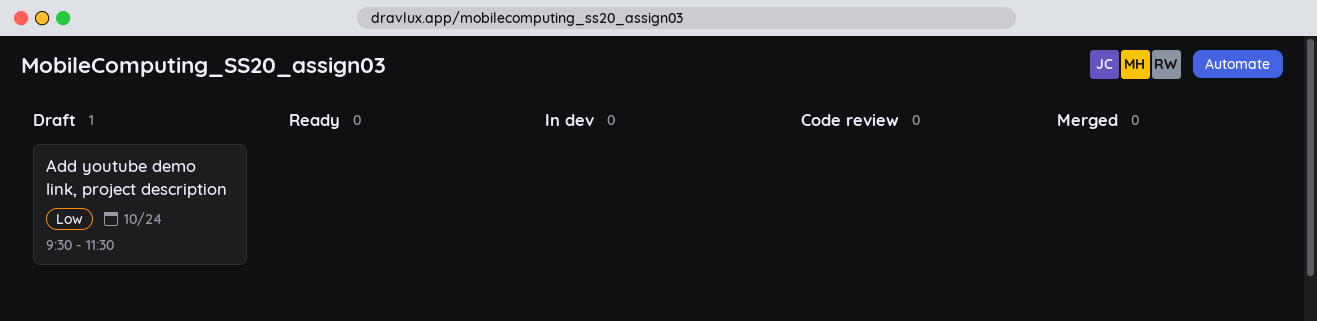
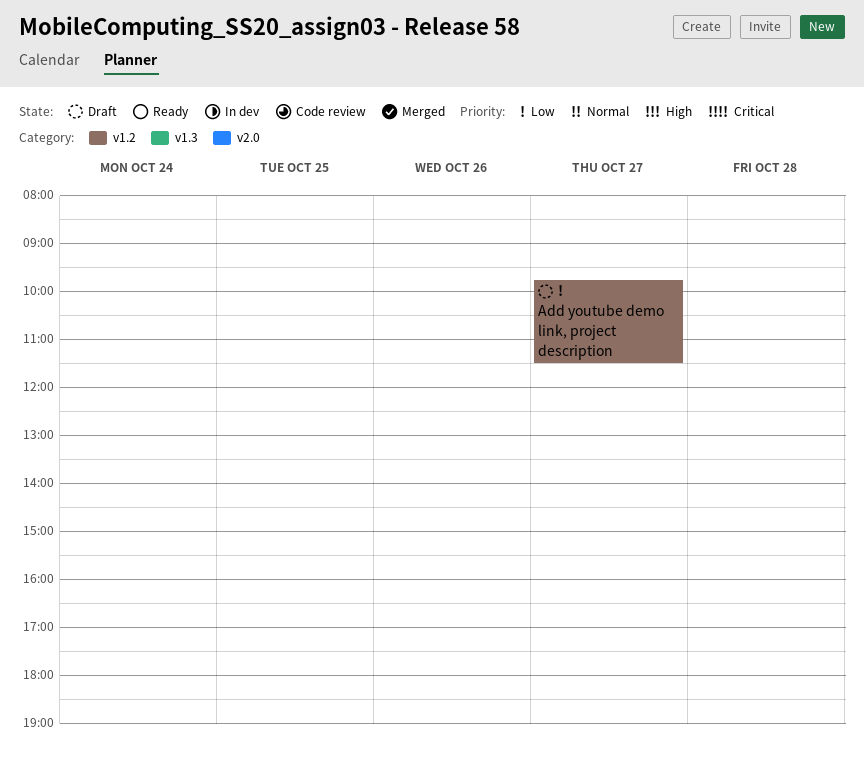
Add youtube demo link, project description, day: Oct 24 -> Oct 27
Add youtube demo link, project description, begins: 09:30 -> 09:45

